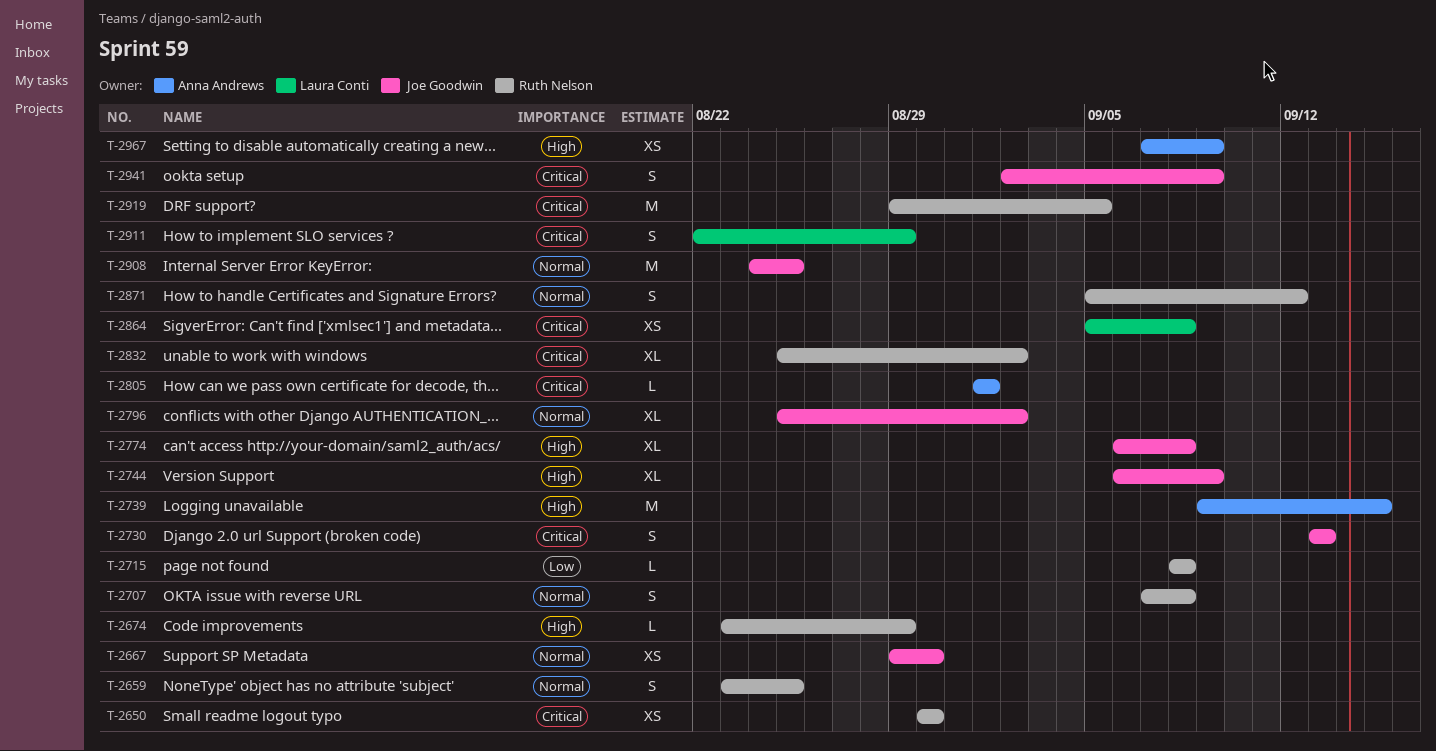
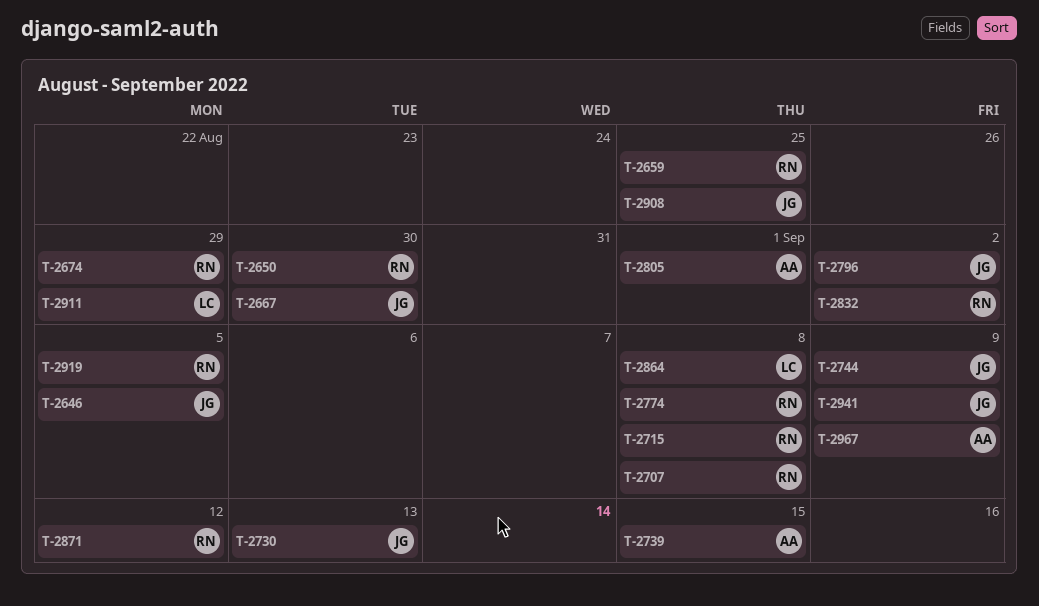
T-2646: none -> present
T-2774, owner: Joe Goodwin -> Ruth Nelson

